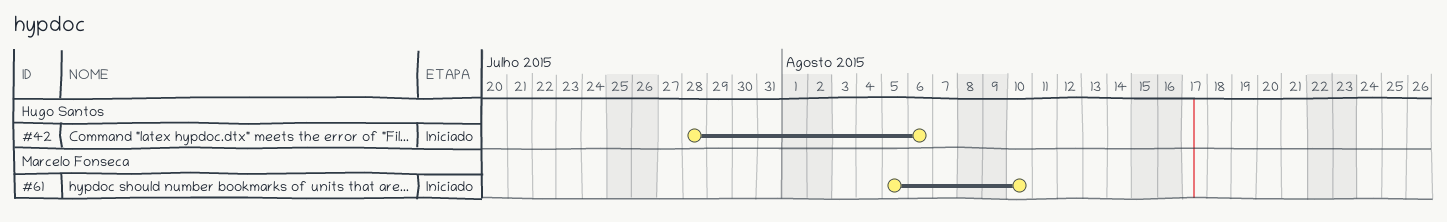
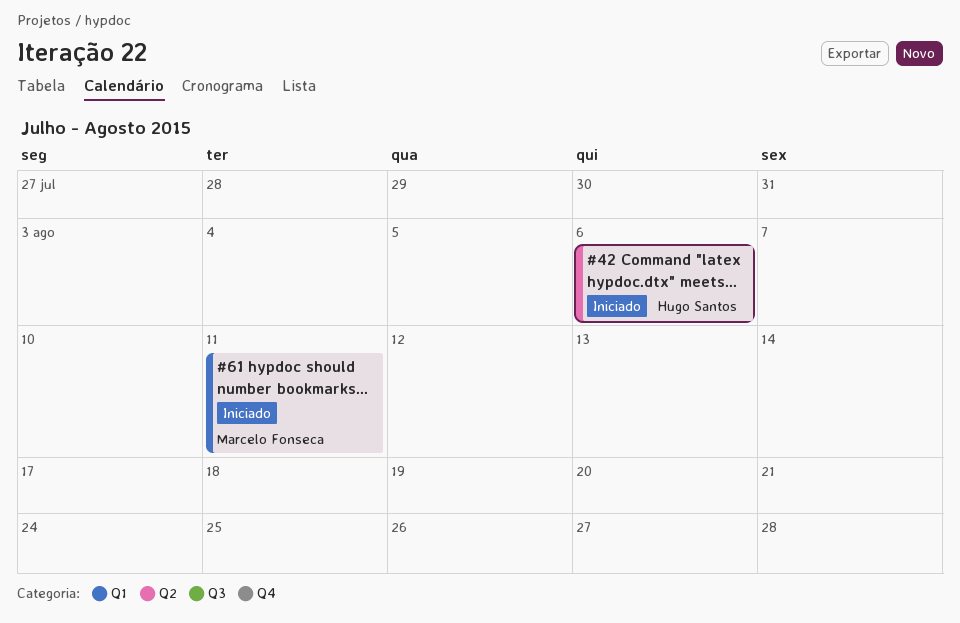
#61, due: Aug 10 -> Aug 11

